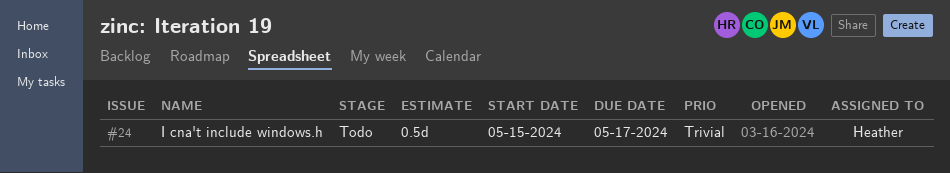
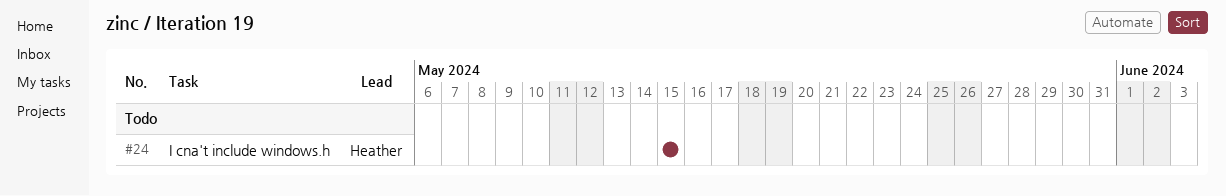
#24, due: May 17 -> May 15

